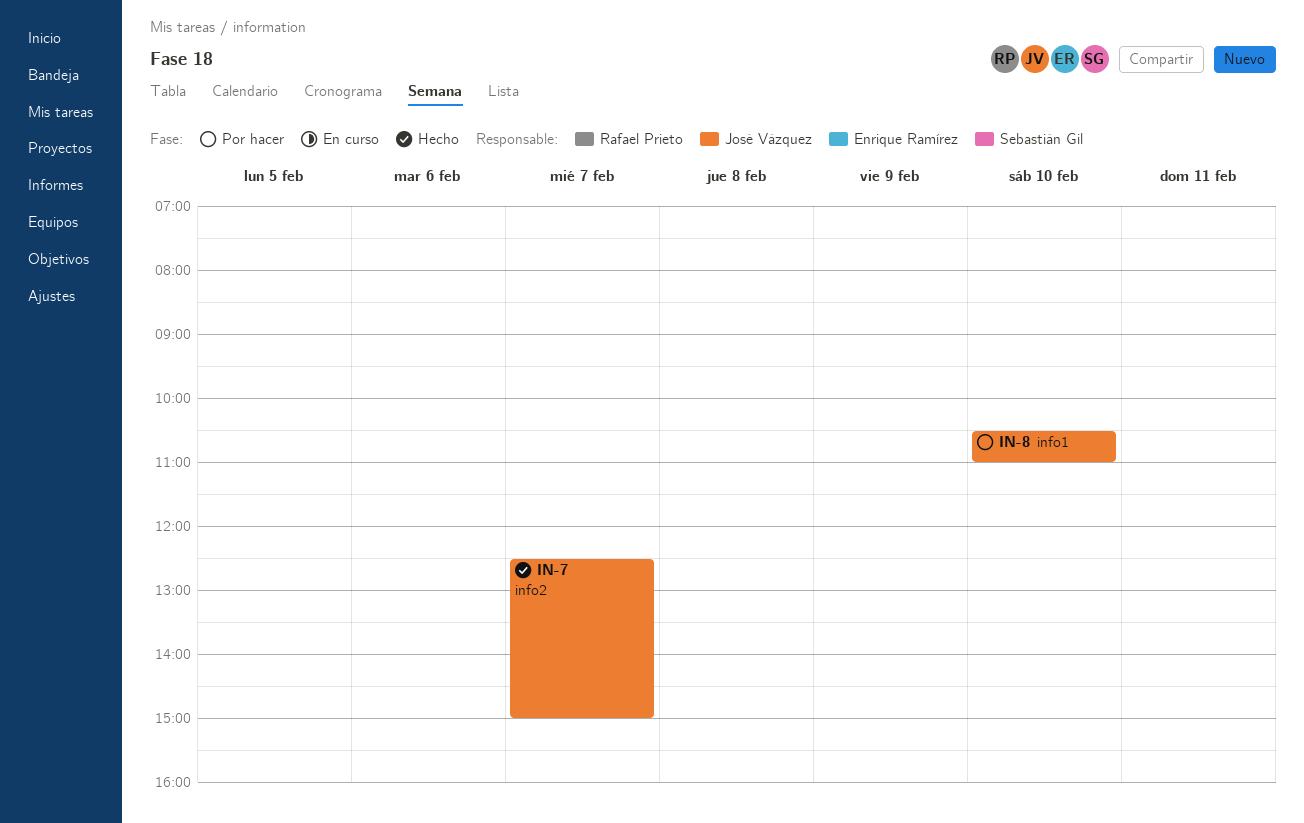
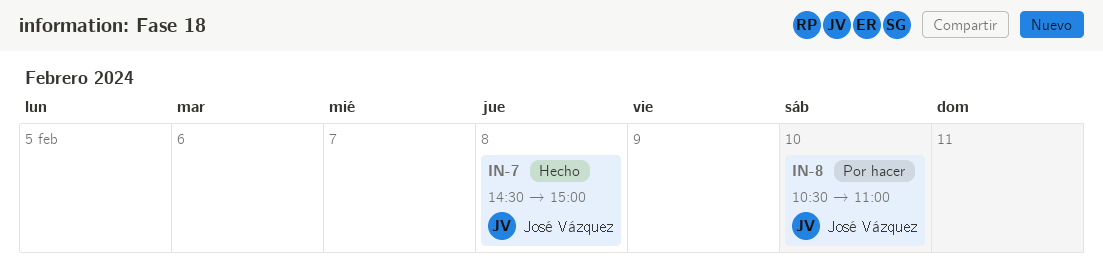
IN-7, day: Feb 7 -> Feb 8
IN-7, begins: 12:30 -> 14:30

